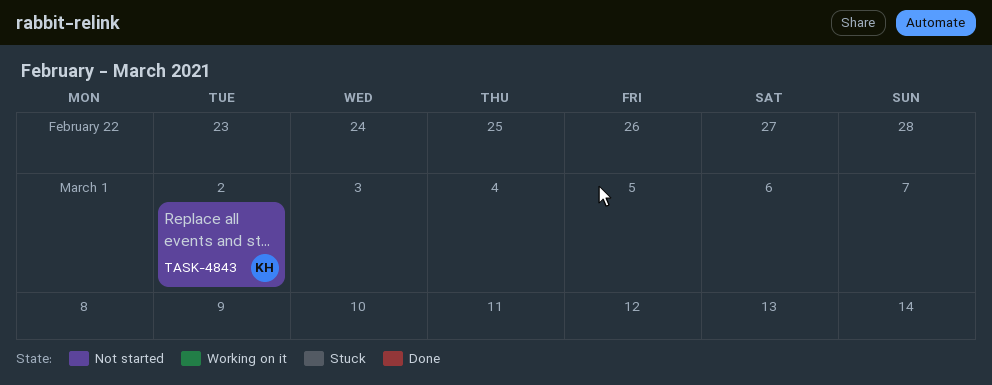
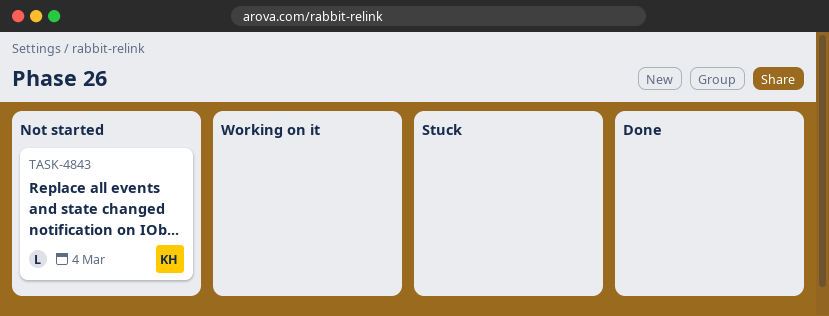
TASK-4843, due: Mar 2 -> Mar 4

